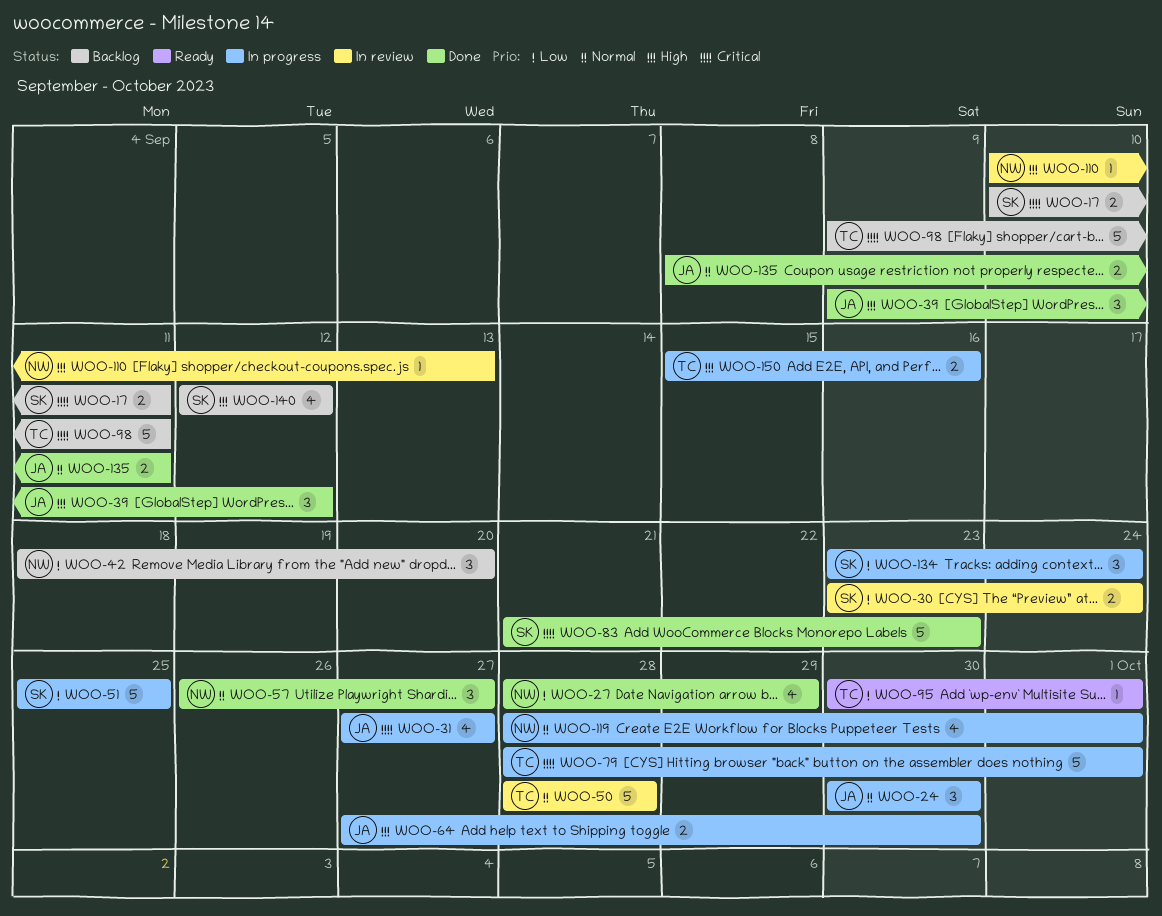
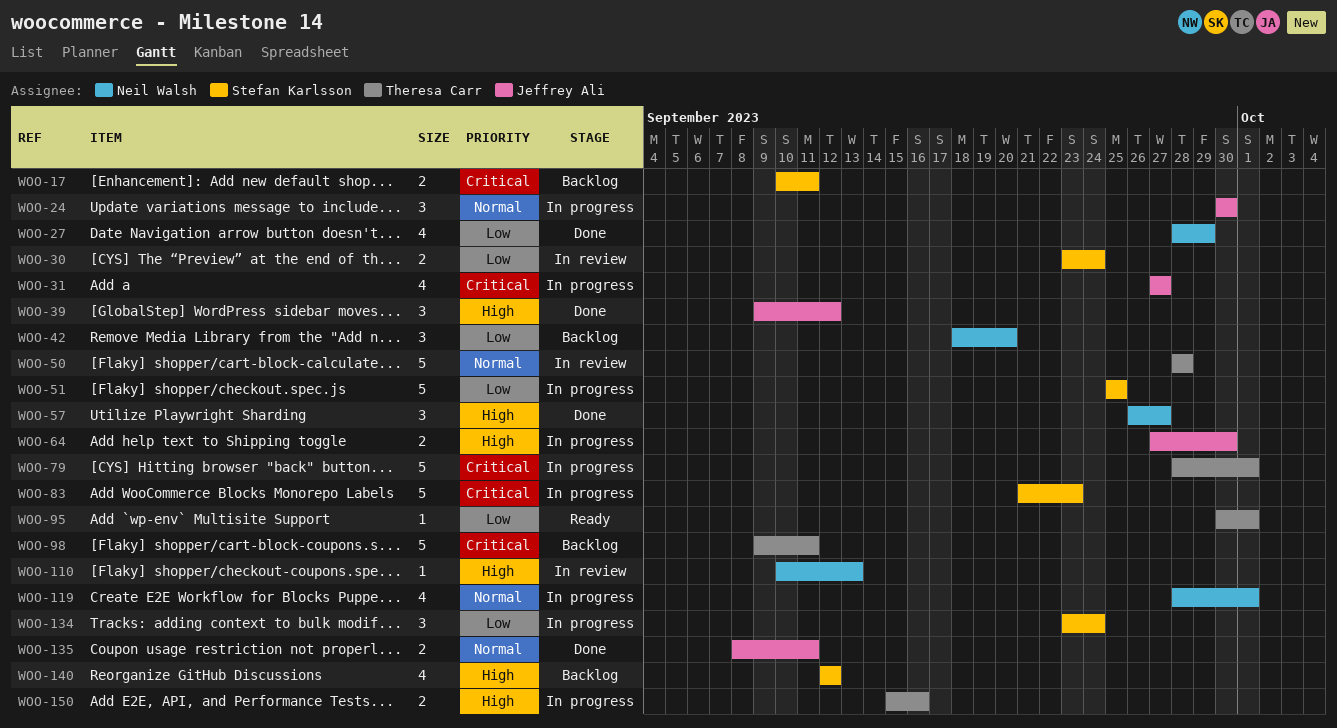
WOO-57, priority: Normal -> High
WOO-83, status: Done -> In progress

